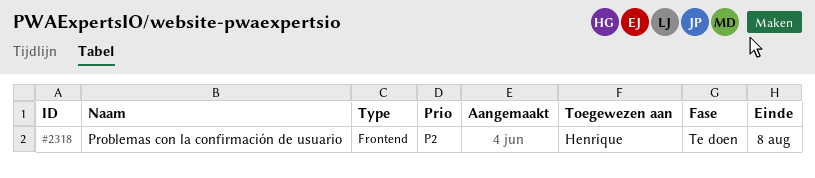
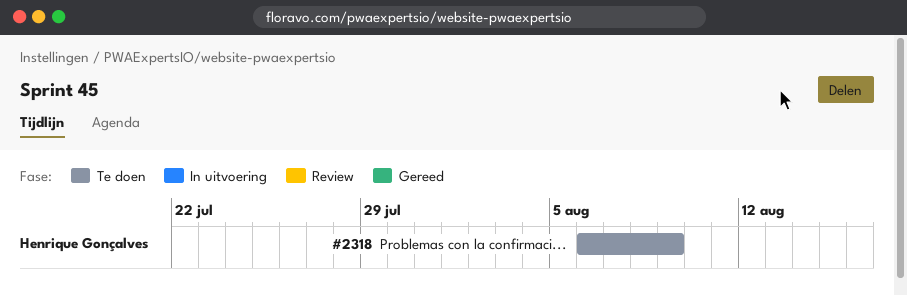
#2318, due: Aug 8 -> Aug 9

